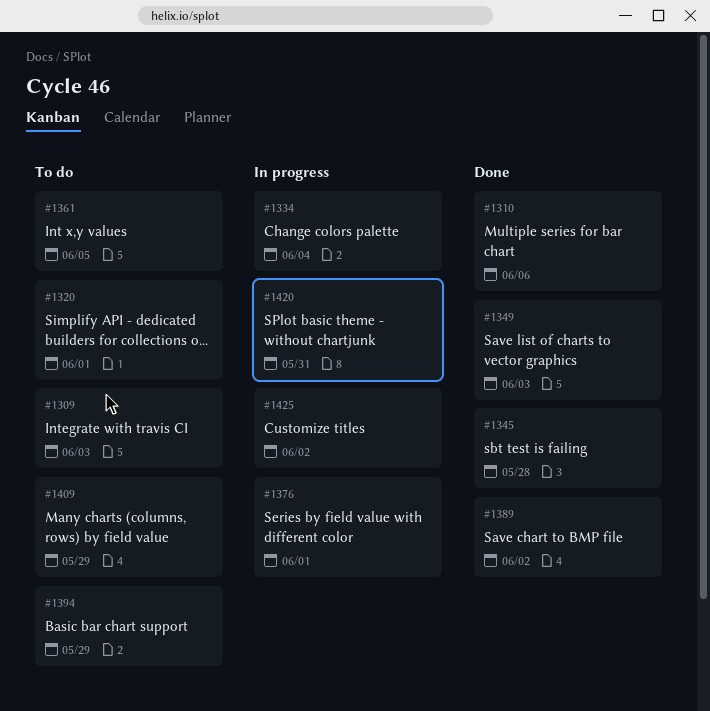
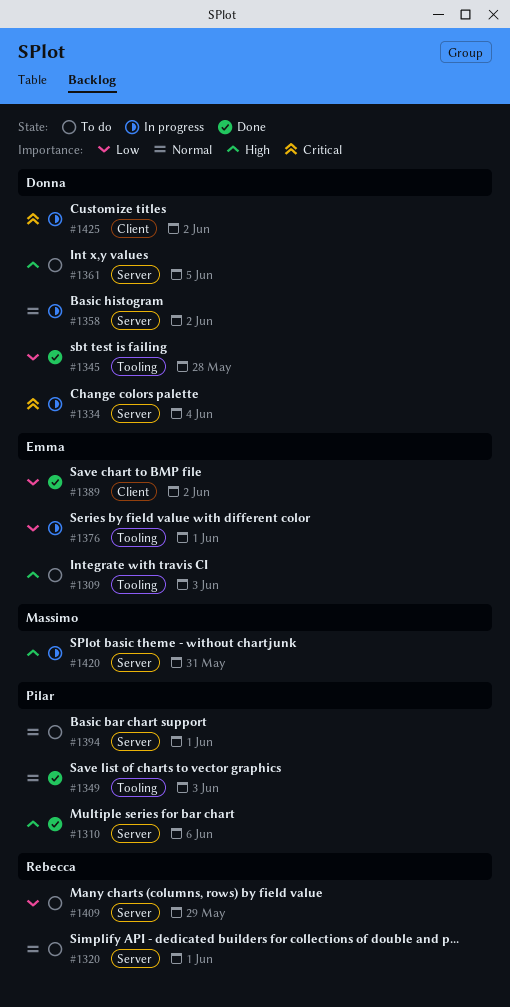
#1358: none -> present
#1394, due: May 29 -> Jun 1

